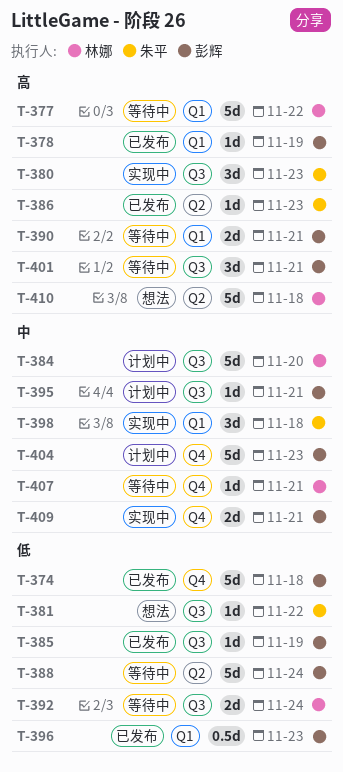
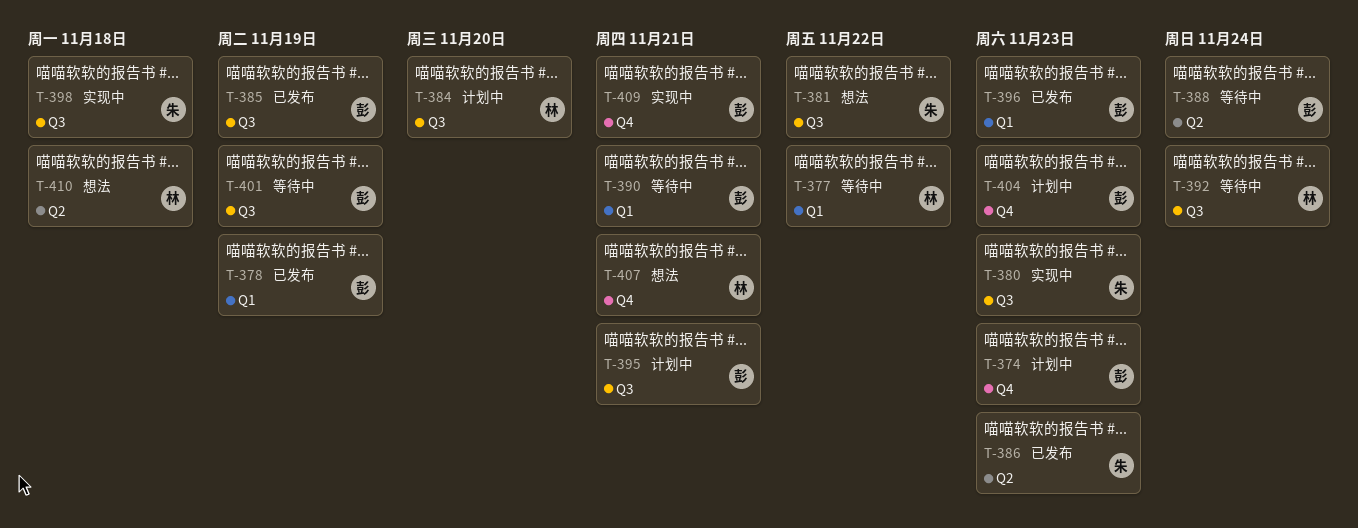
T-374, status: 已发布 -> 计划中
T-374, due: Nov 18 -> Nov 23
T-398, label: Q1 -> Q3
T-401, due: Nov 21 -> Nov 19
T-407, status: 等待中 -> 想法

